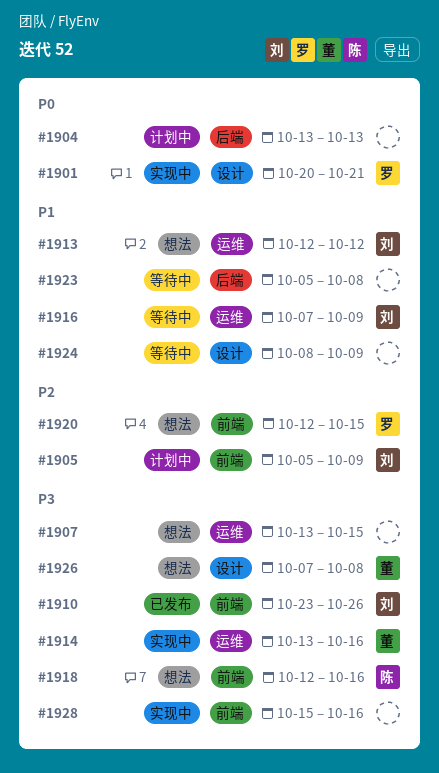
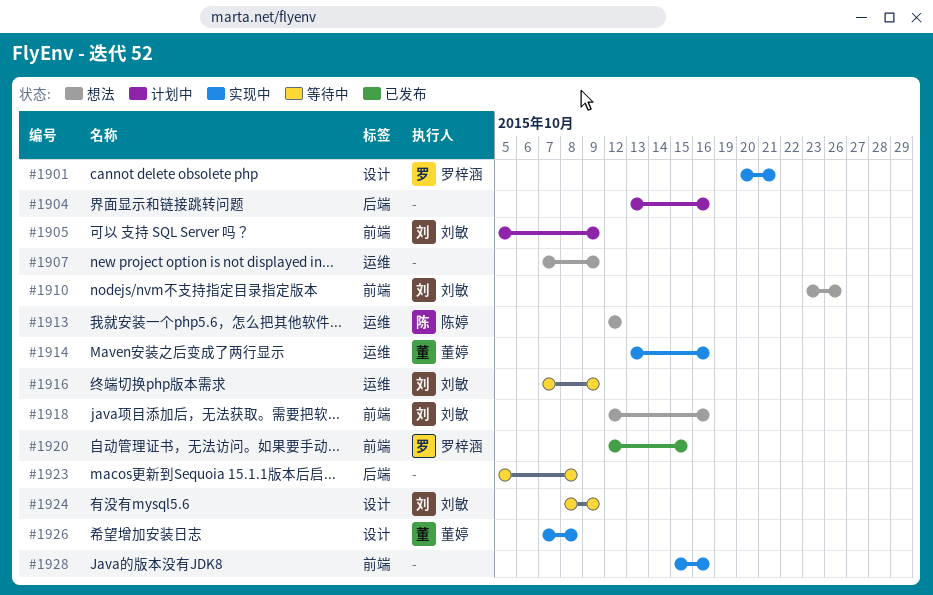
#1904, due: Oct 13 -> Oct 16
#1907, start: Oct 13 -> Oct 7
#1907, due: Oct 15 -> Oct 9
#1910, status: 已发布 -> 想法
#1913, owner: 刘敏 -> 陈婷
#1918, owner: 陈婷 -> 刘敏
#1920, status: 想法 -> 已发布
#1924, owner: none -> 刘敏
#1926, status: 想法 -> 实现中

